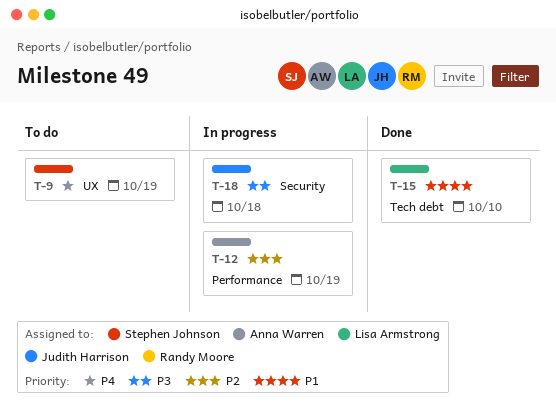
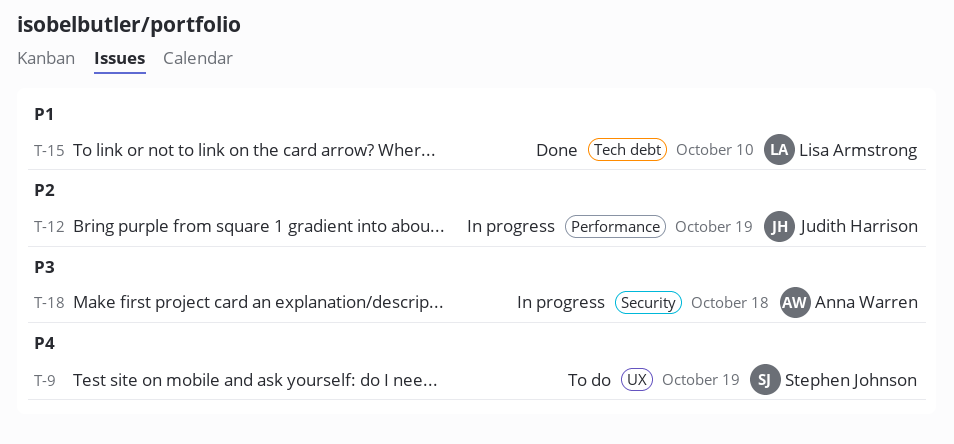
T-12, owner: Anna Warren -> Judith Harrison
T-18, owner: Judith Harrison -> Anna Warren

